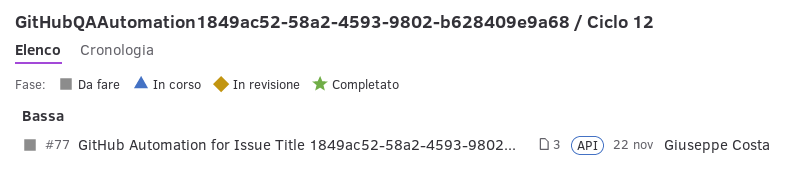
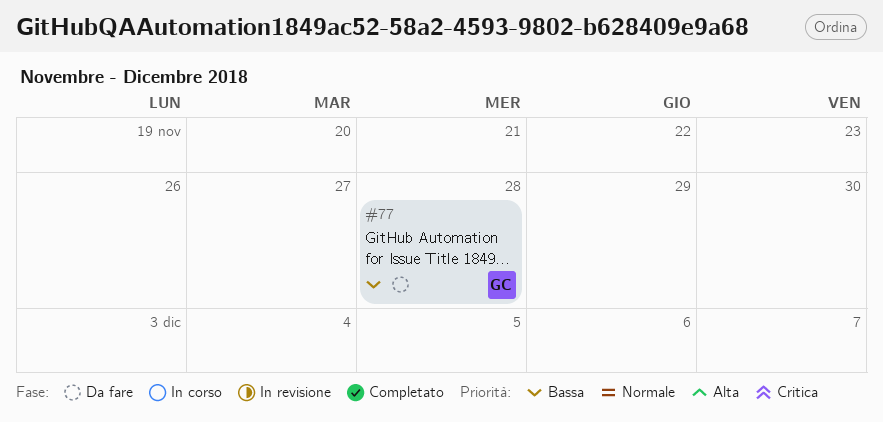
#77, due: Nov 22 -> Nov 28

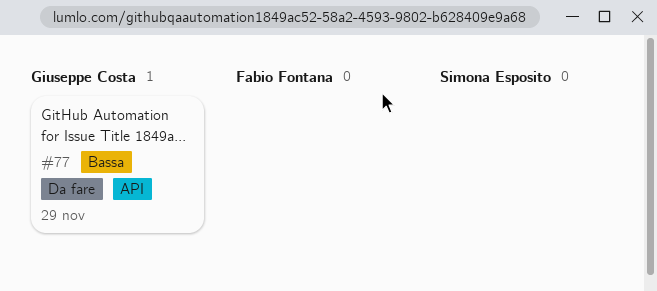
#77, due: Nov 28 -> Nov 29

